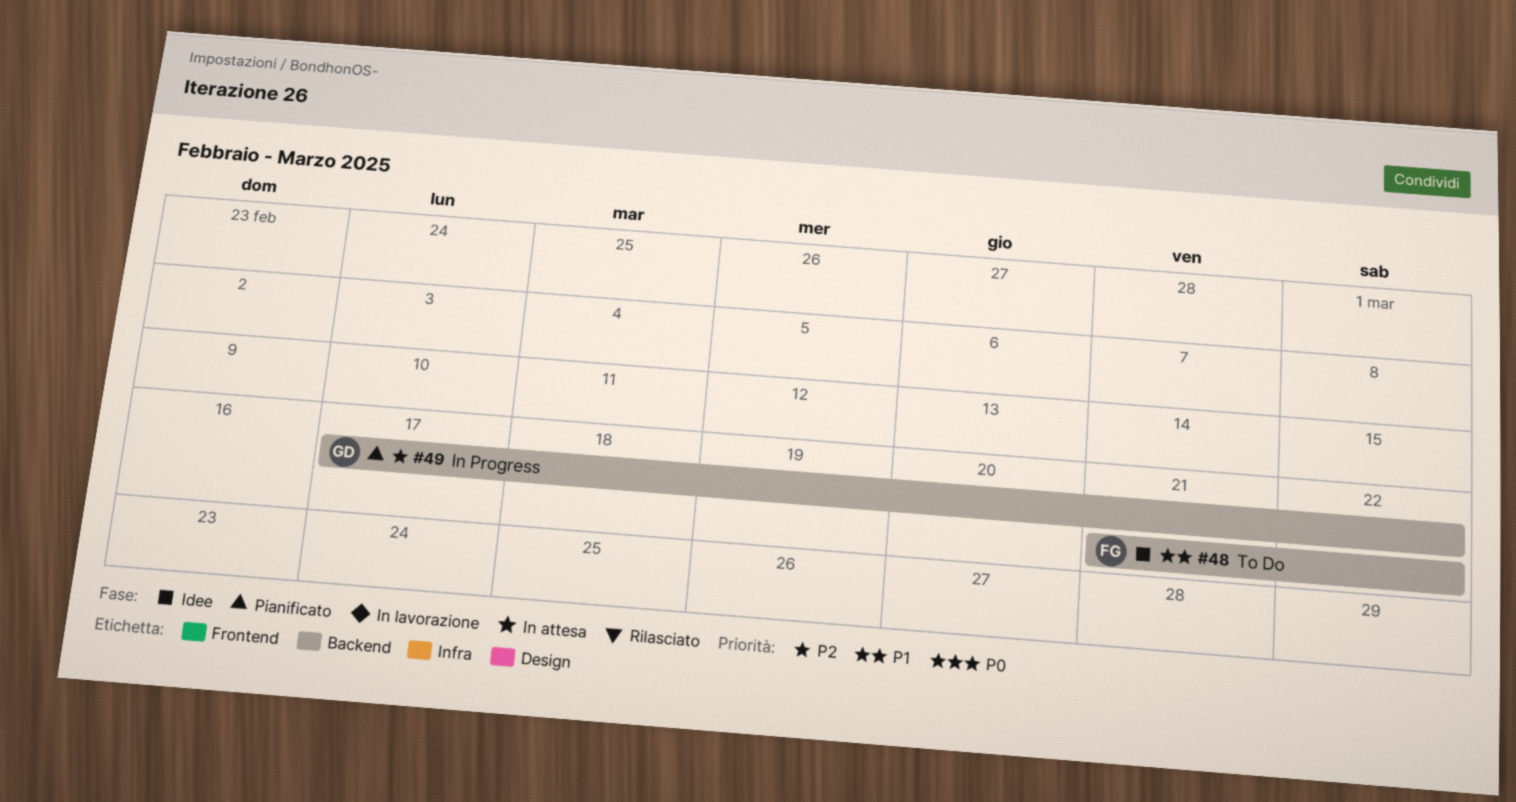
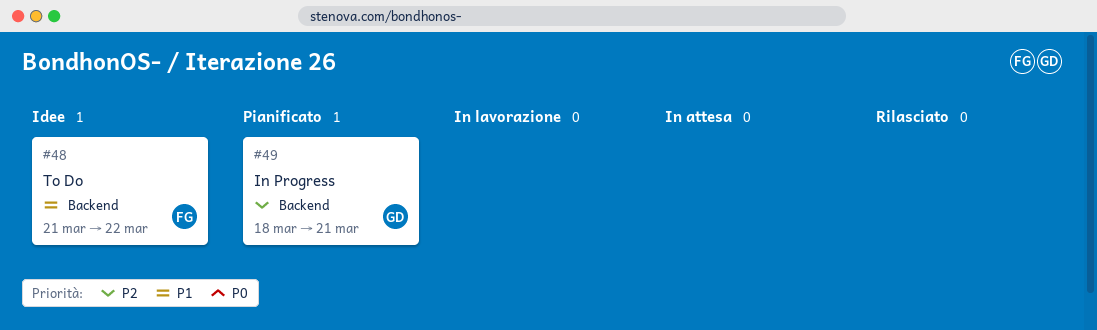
#49, start: Mar 17 -> Mar 18
#49, due: Mar 22 -> Mar 21

